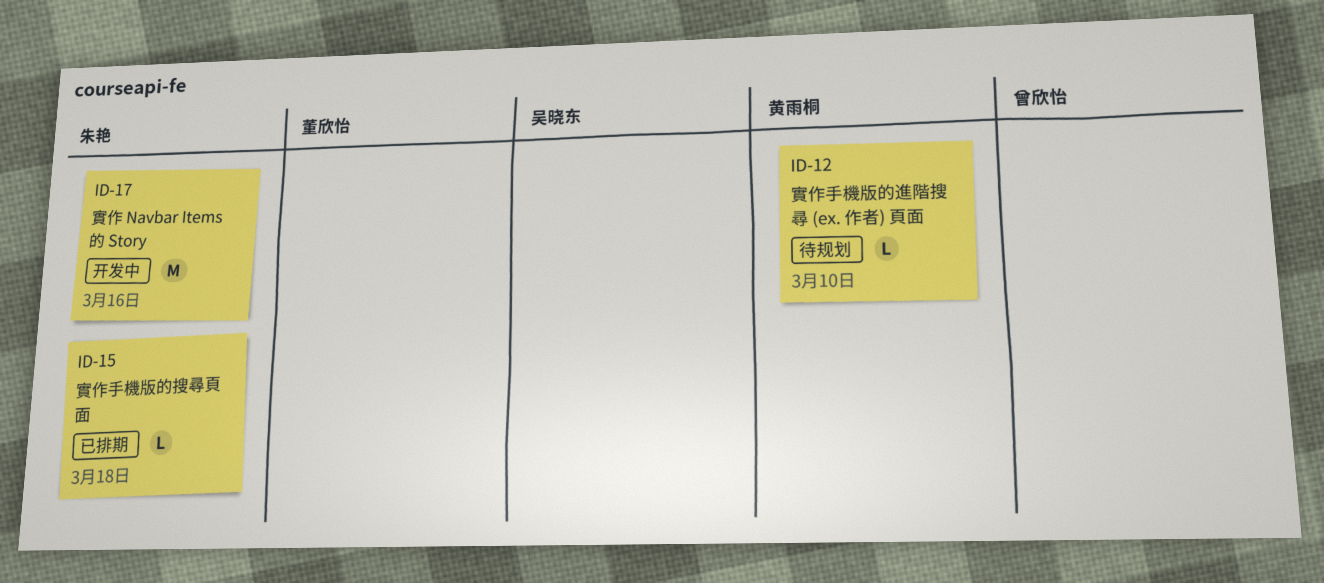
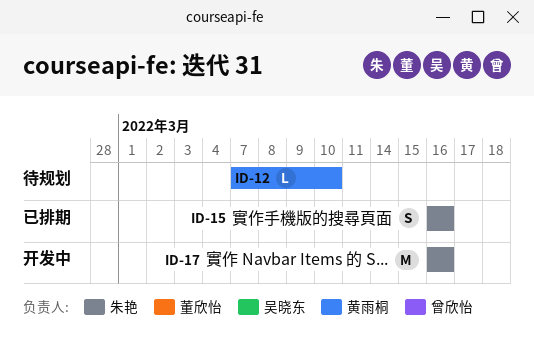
ID-15, estimate: L -> S
ID-15, due: Mar 18 -> Mar 16

